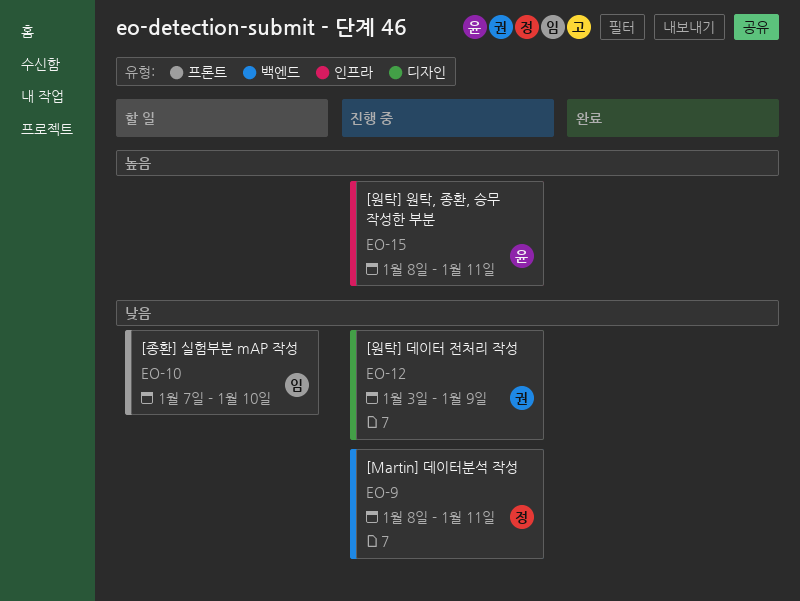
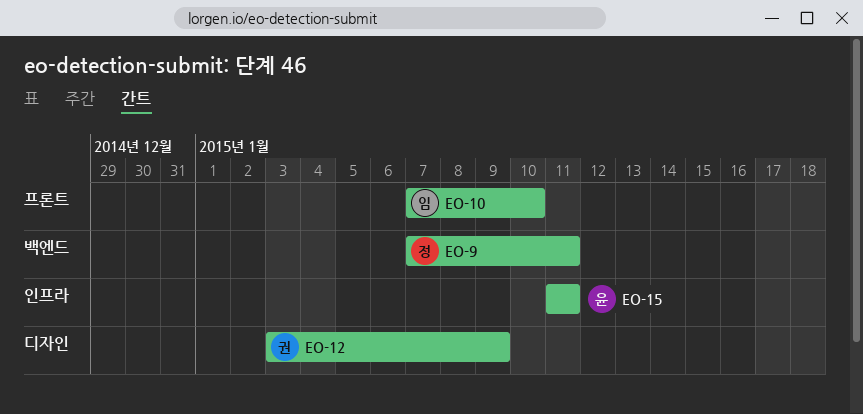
EO-9, start: Jan 8 -> Jan 7
EO-15, start: Jan 8 -> Jan 11

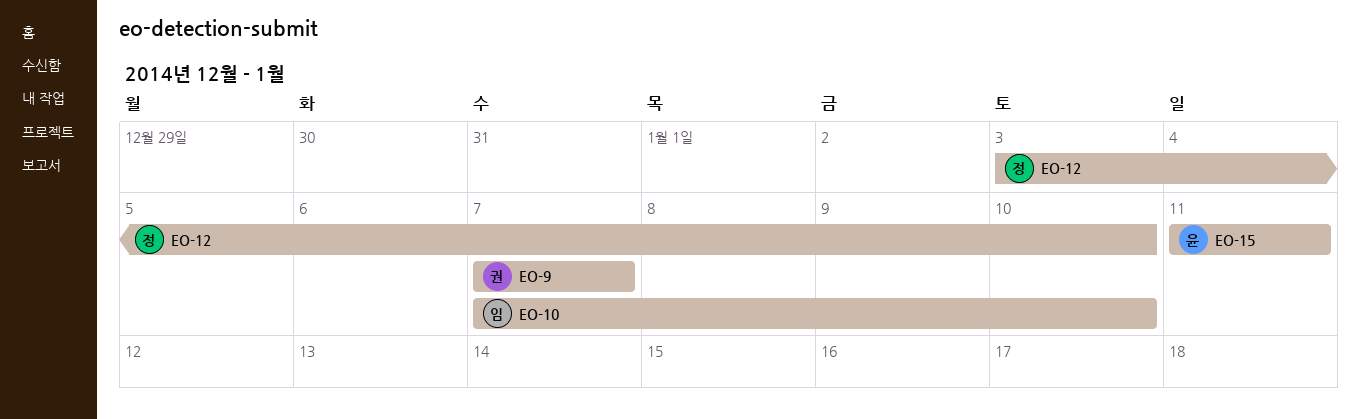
EO-9, owner: 정 -> 권
EO-9, due: Jan 11 -> Jan 7
EO-12, owner: 권 -> 정
EO-12, due: Jan 9 -> Jan 10

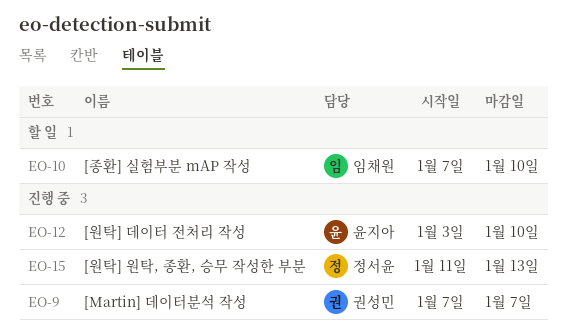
EO-12, owner: 정서윤 -> 윤지아
EO-15, owner: 윤지아 -> 정서윤
EO-15, due: Jan 11 -> Jan 13

